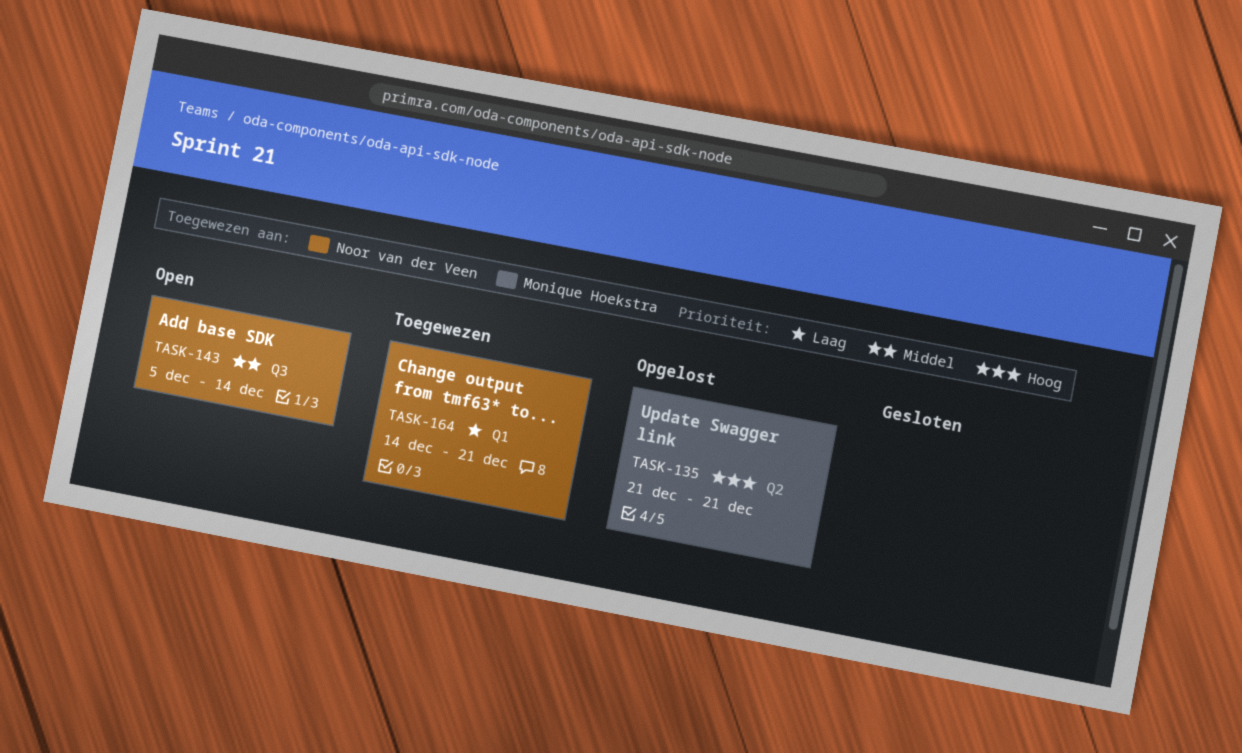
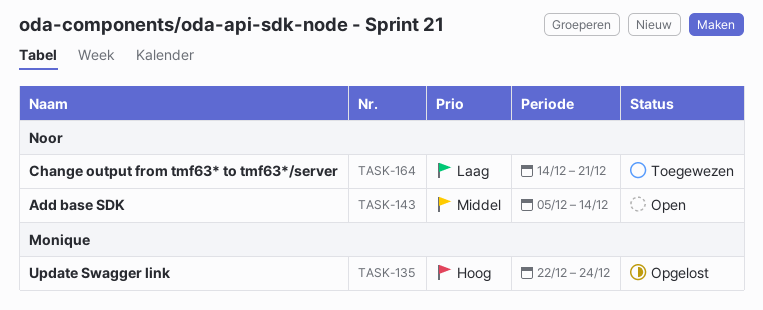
TASK-135, start: Dec 21 -> Dec 22
TASK-135, due: Dec 21 -> Dec 24

